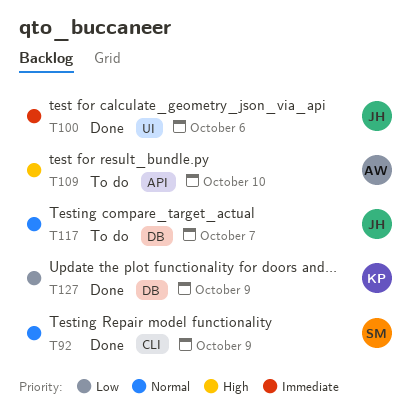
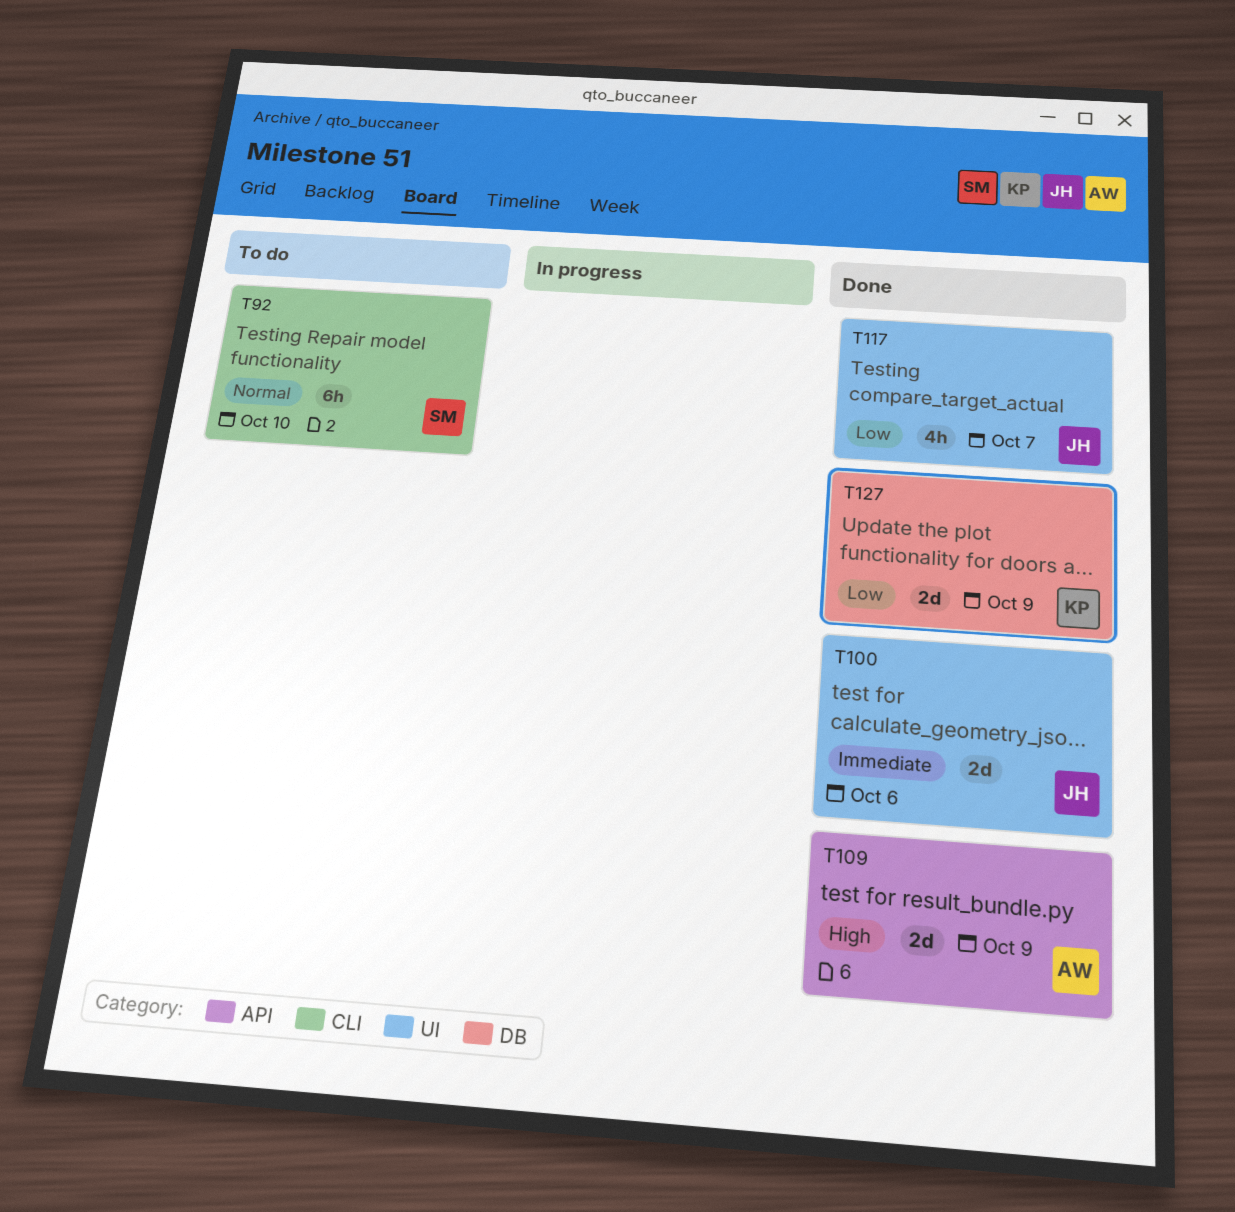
T92, status: Done -> To do
T92, due: Oct 9 -> Oct 10
T109, status: To do -> Done
T109, due: Oct 10 -> Oct 9
T117, status: To do -> Done
T117, priority: Normal -> Low
T117, label: DB -> UI

